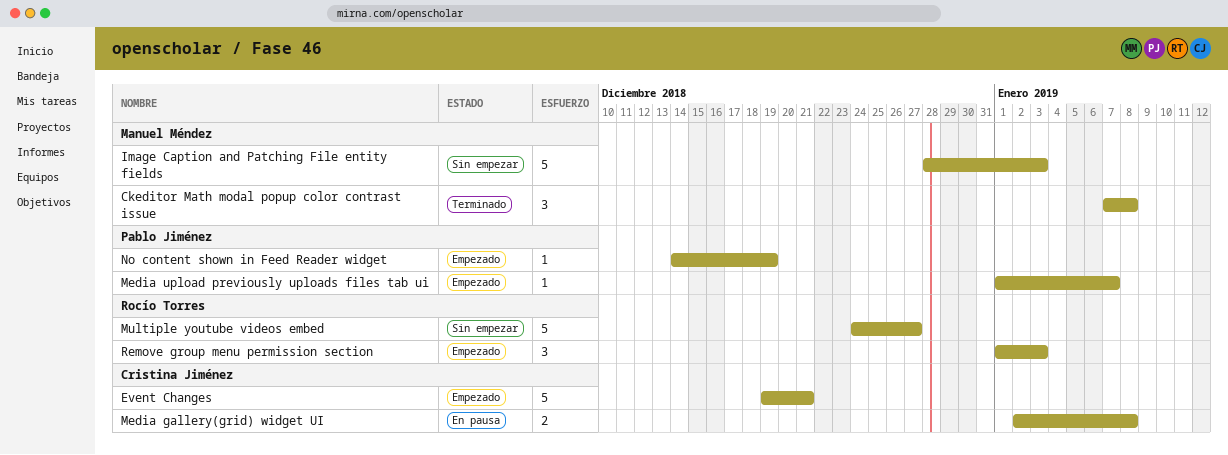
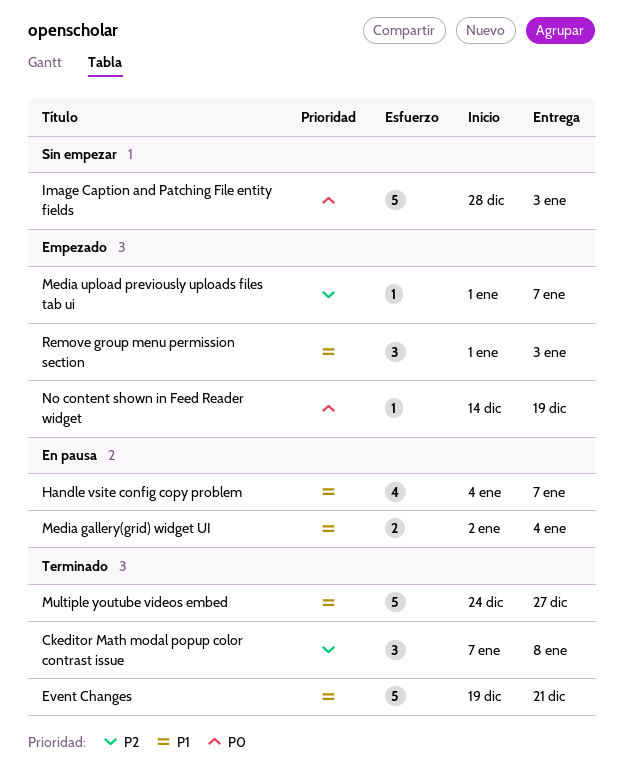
Event Changes, status: Empezado -> Terminado
Handle vsite config copy problem: none -> present
Media gallery(grid) widget UI, due: Jan 8 -> Jan 4
Multiple youtube videos embed, status: Sin empezar -> Terminado

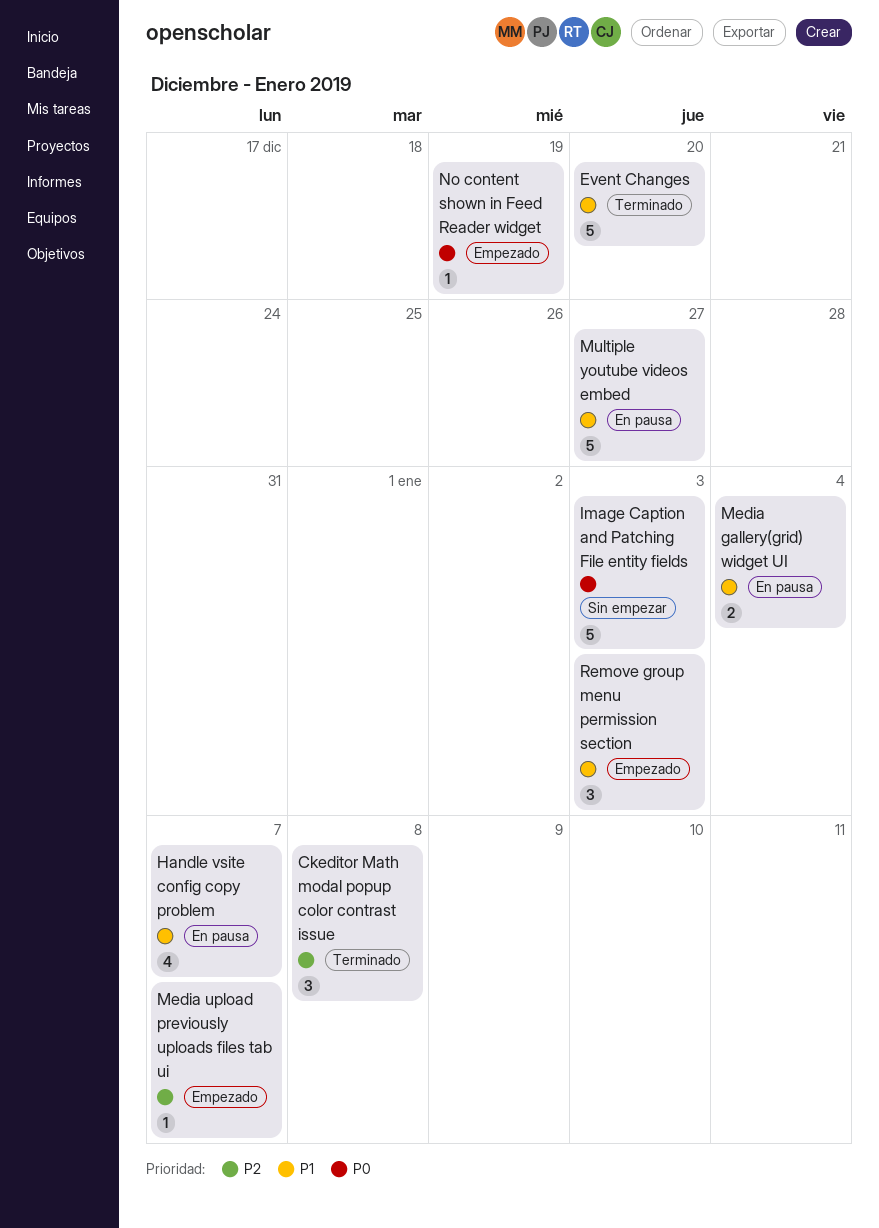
Event Changes, due: Dec 21 -> Dec 20
Multiple youtube videos embed, status: Terminado -> En pausa

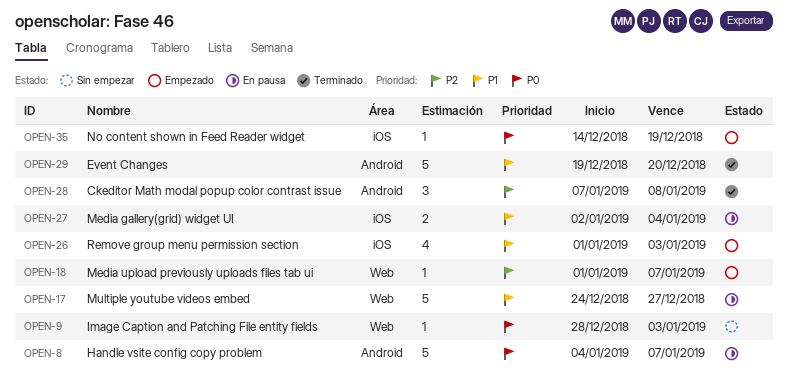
Handle vsite config copy problem, priority: P1 -> P0
Handle vsite config copy problem, estimate: 4 -> 5
Image Caption and Patching File entity fields, estimate: 5 -> 1
Remove group menu permission section, estimate: 3 -> 4

